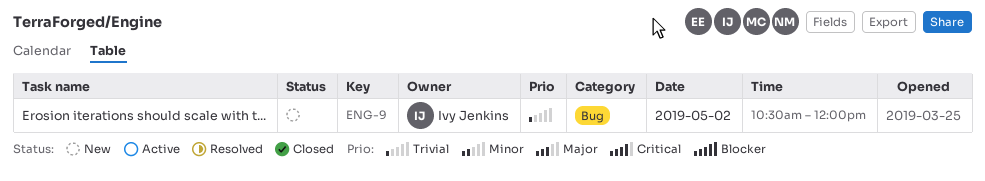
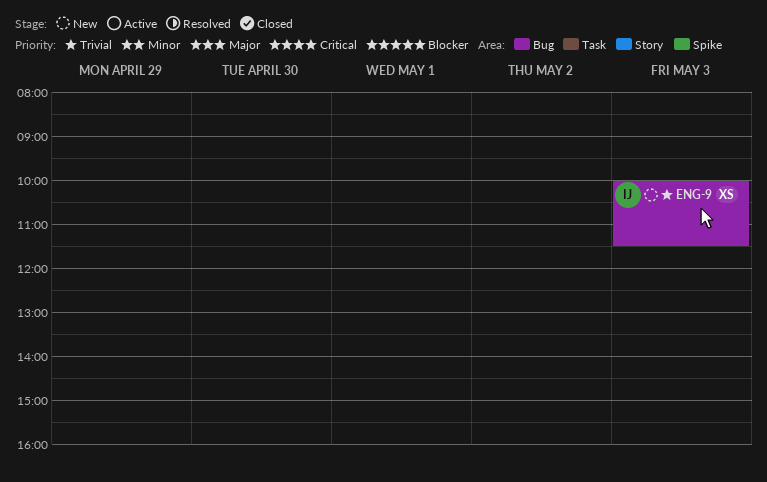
ENG-9, day: May 2 -> May 3
ENG-9, begins: 10:30 -> 10:00
ENG-9, ends: 12:00 -> 11:30

